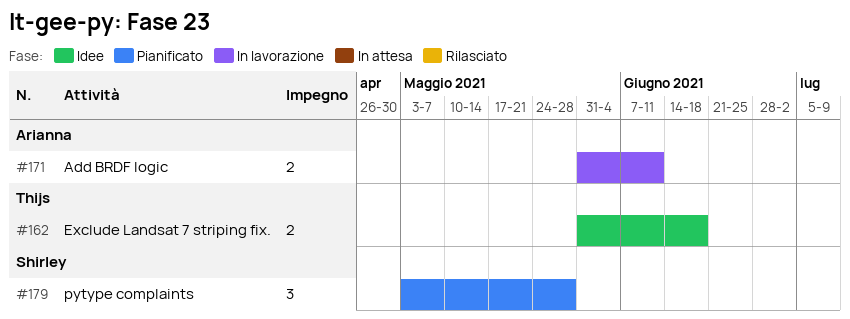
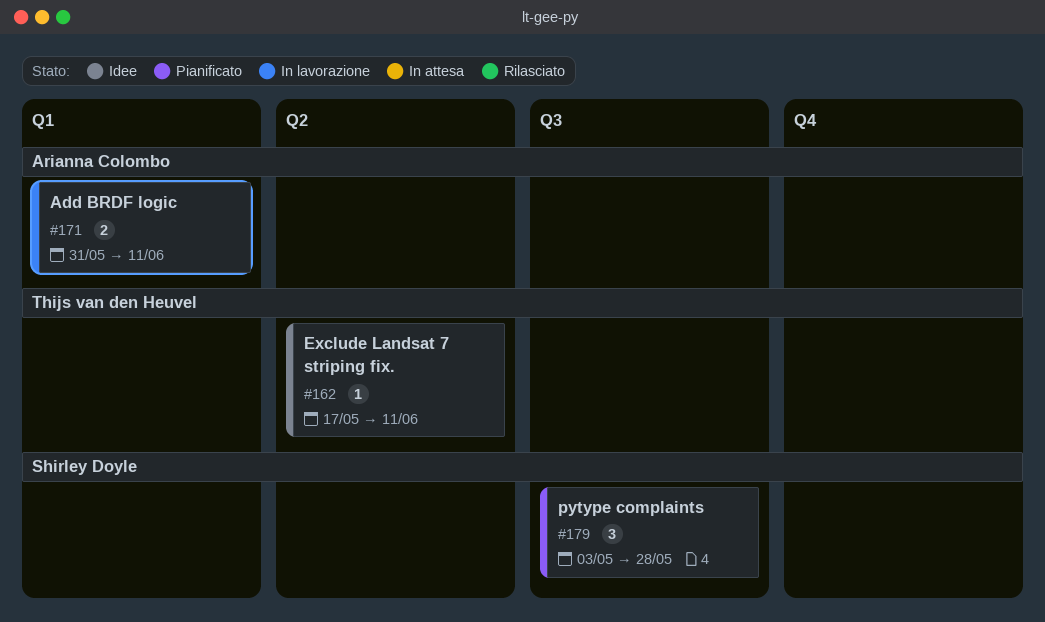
#162, estimate: 2 -> 1
#162, start: May 31 -> May 17
#162, due: Jun 18 -> Jun 11

